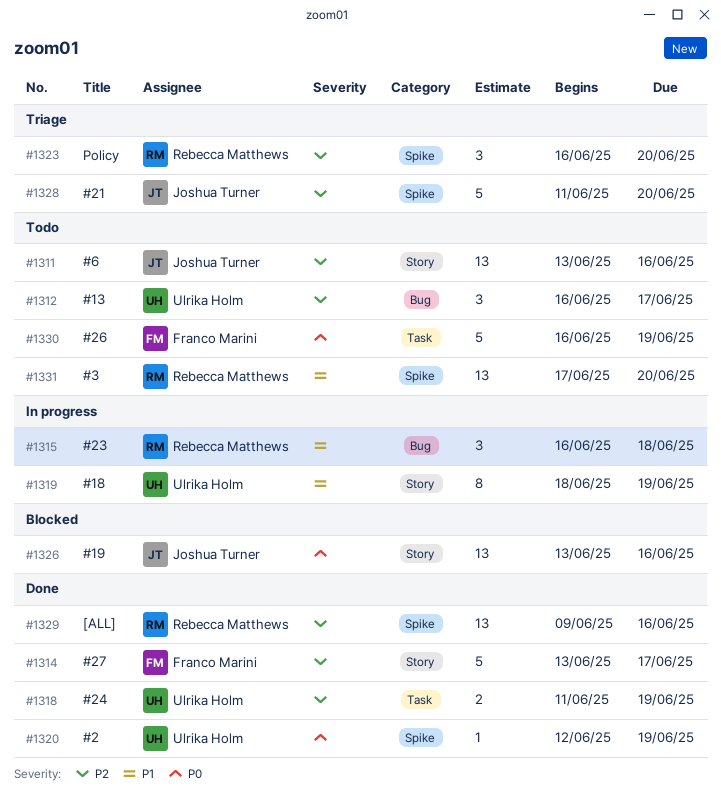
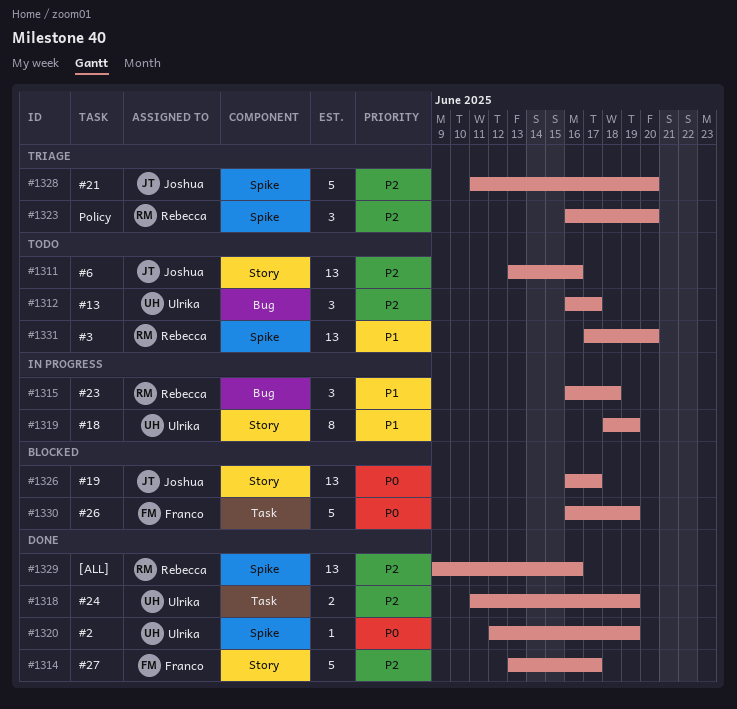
#1326, start: Jun 13 -> Jun 16
#1326, due: Jun 16 -> Jun 17
#1330, status: Todo -> Blocked

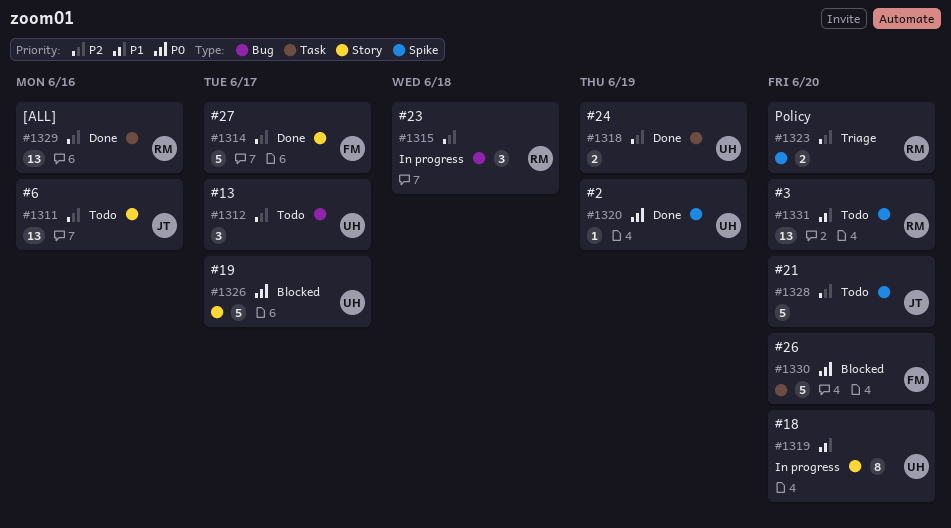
#1315, priority: P1 -> P2
#1319, due: Jun 19 -> Jun 20
#1323, estimate: 3 -> 2
#1326, owner: Joshua -> Ulrika
#1326, estimate: 13 -> 5
#1328, status: Triage -> Todo
#1329, label: Spike -> Task
#1330, due: Jun 19 -> Jun 20

